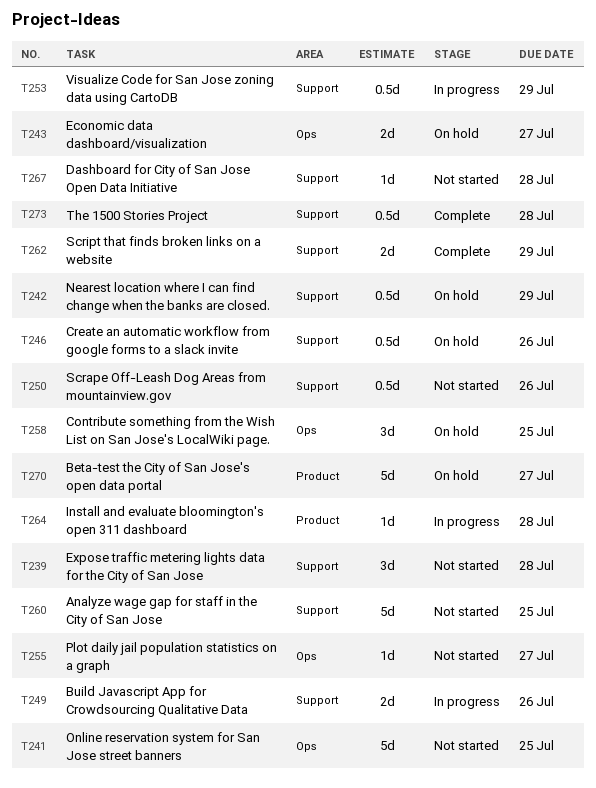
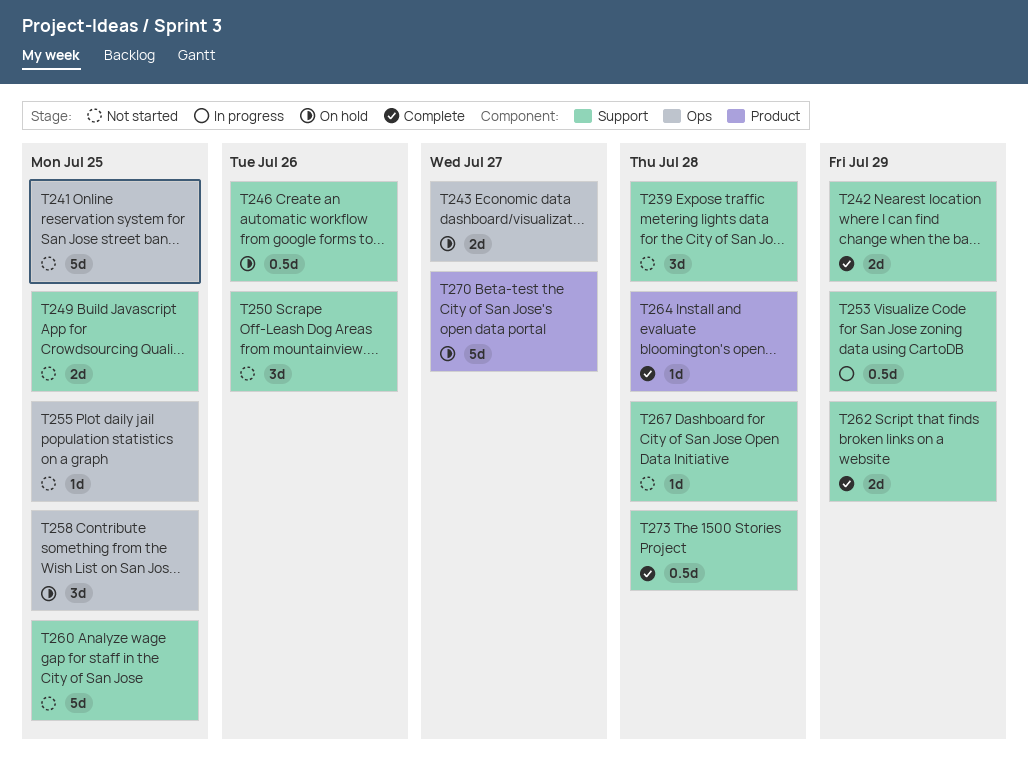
T242, status: On hold -> Complete
T242, estimate: 0.5d -> 2d
T249, status: In progress -> Not started
T249, due: Jul 26 -> Jul 25
T250, estimate: 0.5d -> 3d
T255, due: Jul 27 -> Jul 25
T264, status: In progress -> Complete

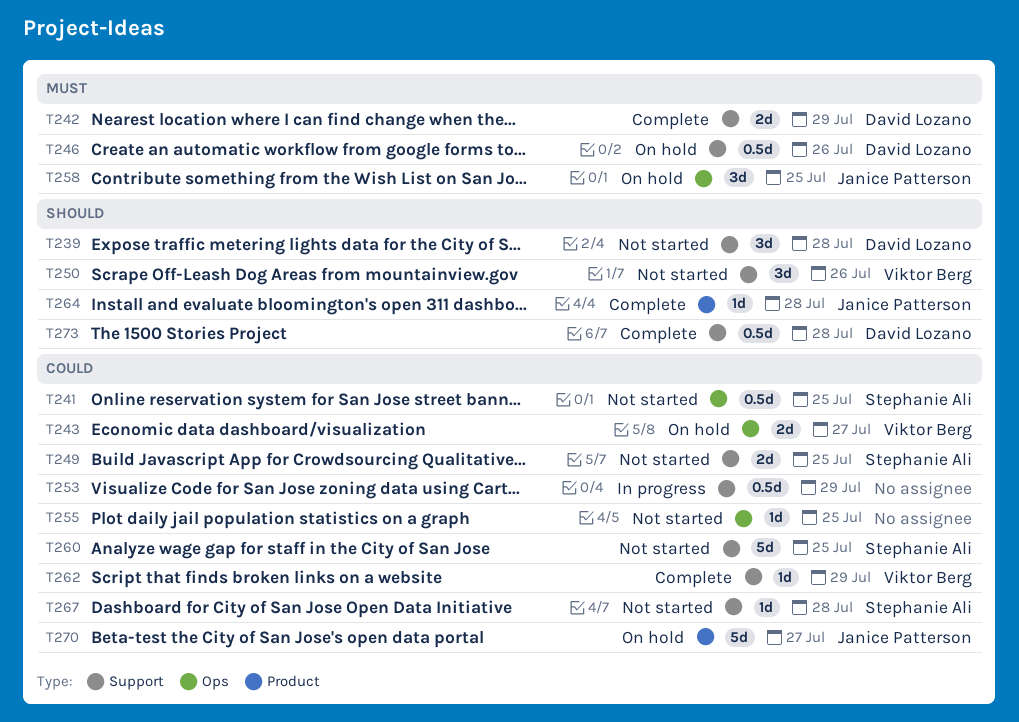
T241, estimate: 5d -> 0.5d
T262, estimate: 2d -> 1d

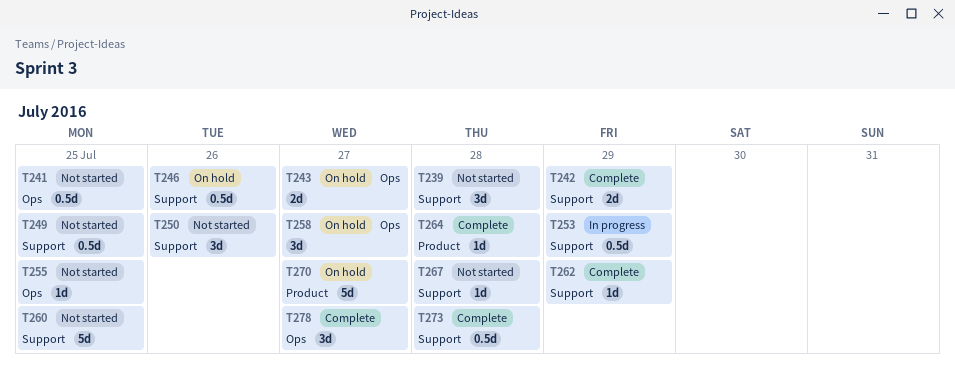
T249, estimate: 2d -> 0.5d
T258, due: Jul 25 -> Jul 27
T278: none -> present

